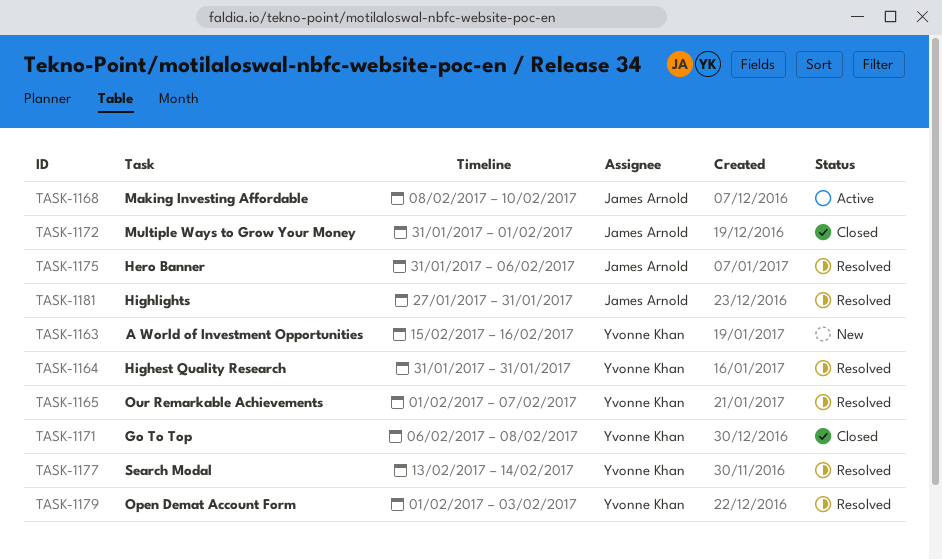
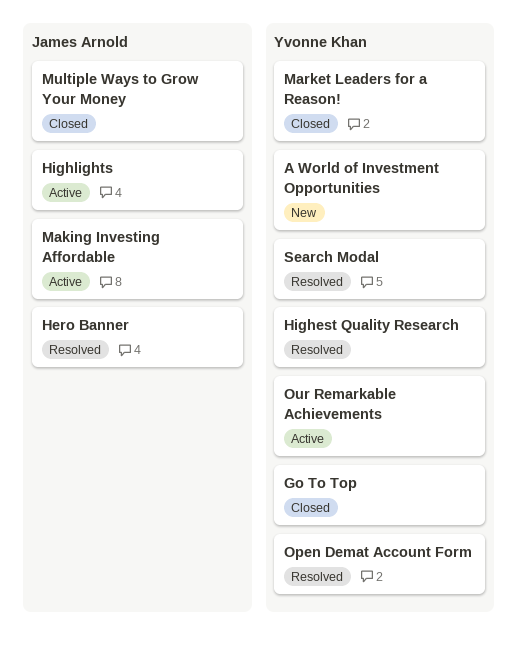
Highlights, status: Resolved -> Active
Market Leaders for a Reason!: none -> present
Our Remarkable Achievements, status: Resolved -> Active

